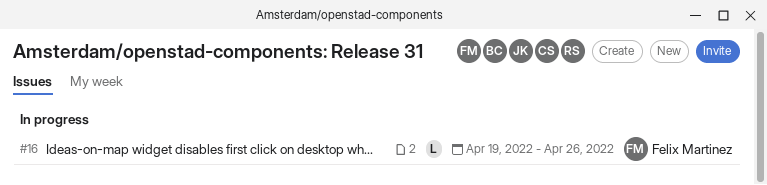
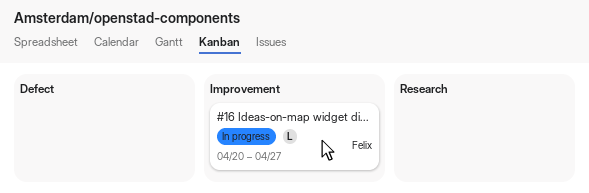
#16, start: Apr 19 -> Apr 20
#16, due: Apr 26 -> Apr 27

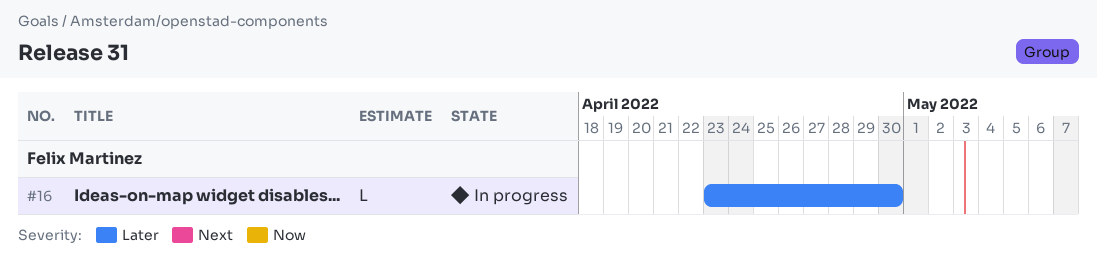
#16, start: Apr 20 -> Apr 23
#16, due: Apr 27 -> Apr 30

